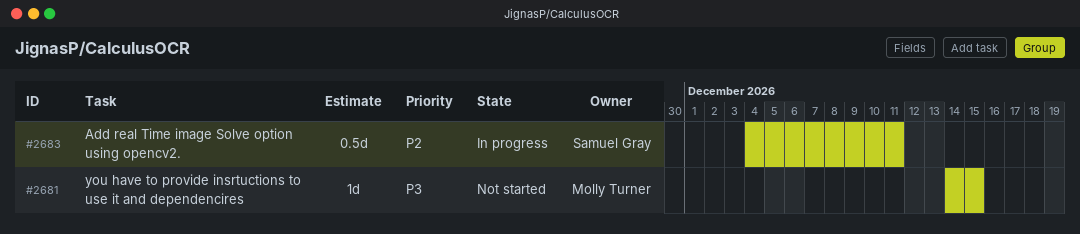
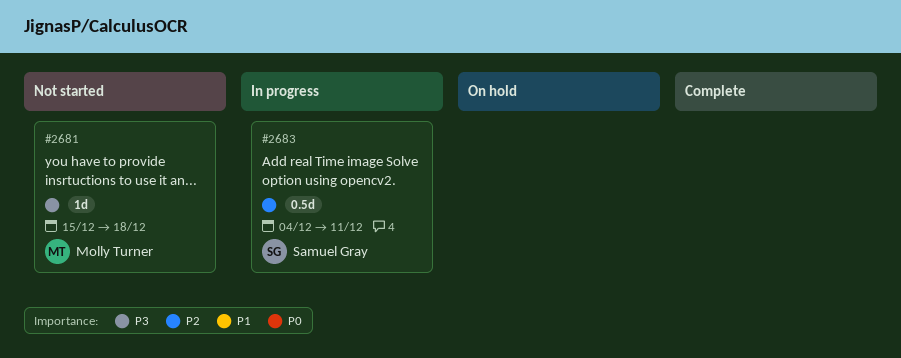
#2681, start: Dec 14 -> Dec 15
#2681, due: Dec 15 -> Dec 18

